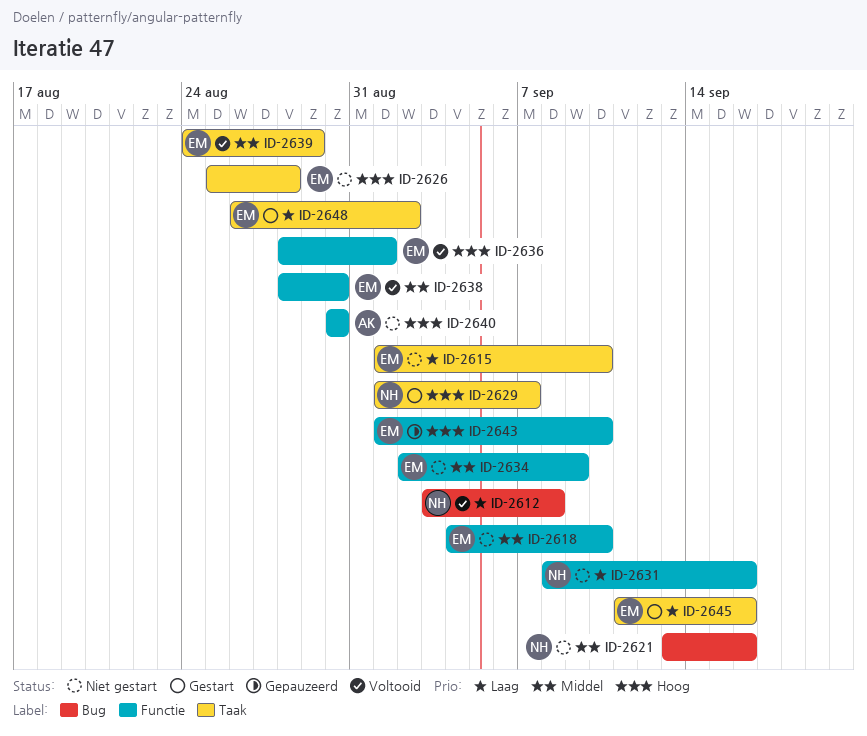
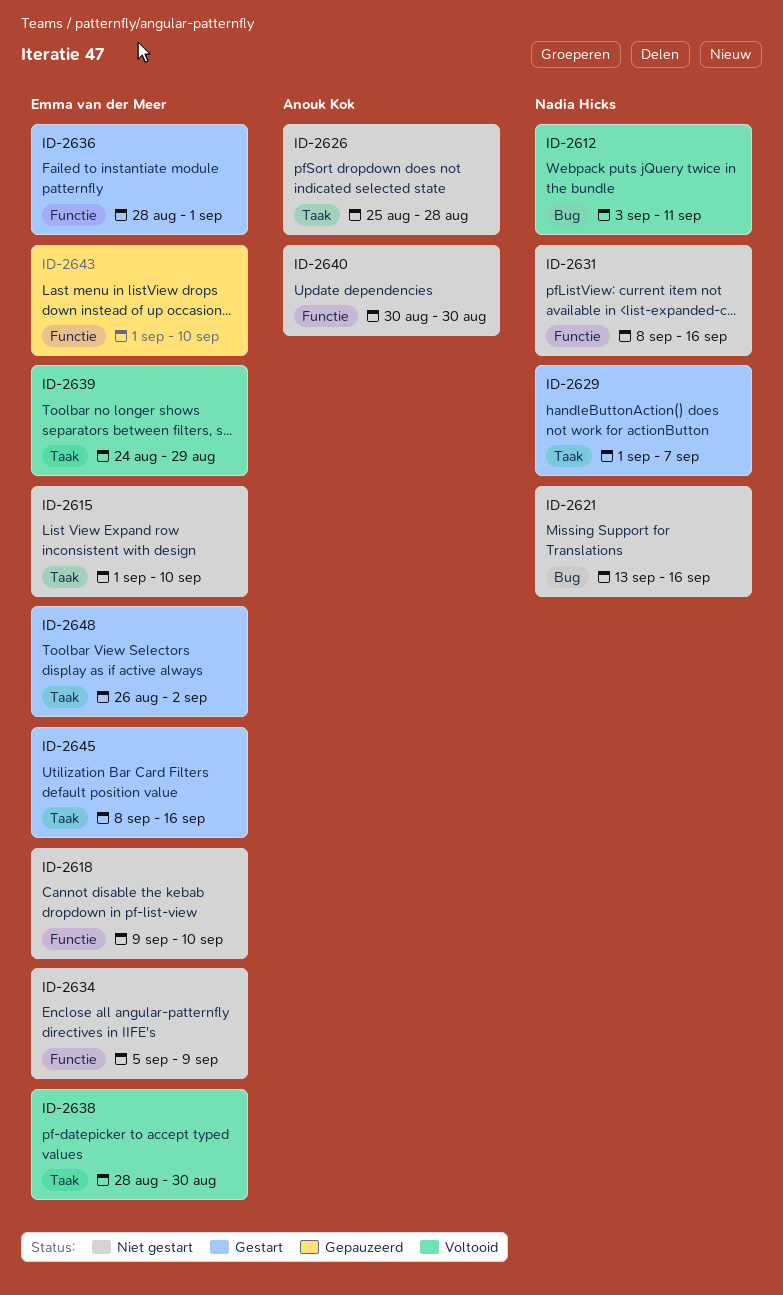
ID-2612, due: Sep 8 -> Sep 11
ID-2618, start: Sep 4 -> Sep 9
ID-2626, owner: Emma van der Meer -> Anouk Kok
ID-2634, start: Sep 2 -> Sep 5
ID-2636, status: Voltooid -> Gestart
ID-2638, label: Functie -> Taak
ID-2645, start: Sep 11 -> Sep 8

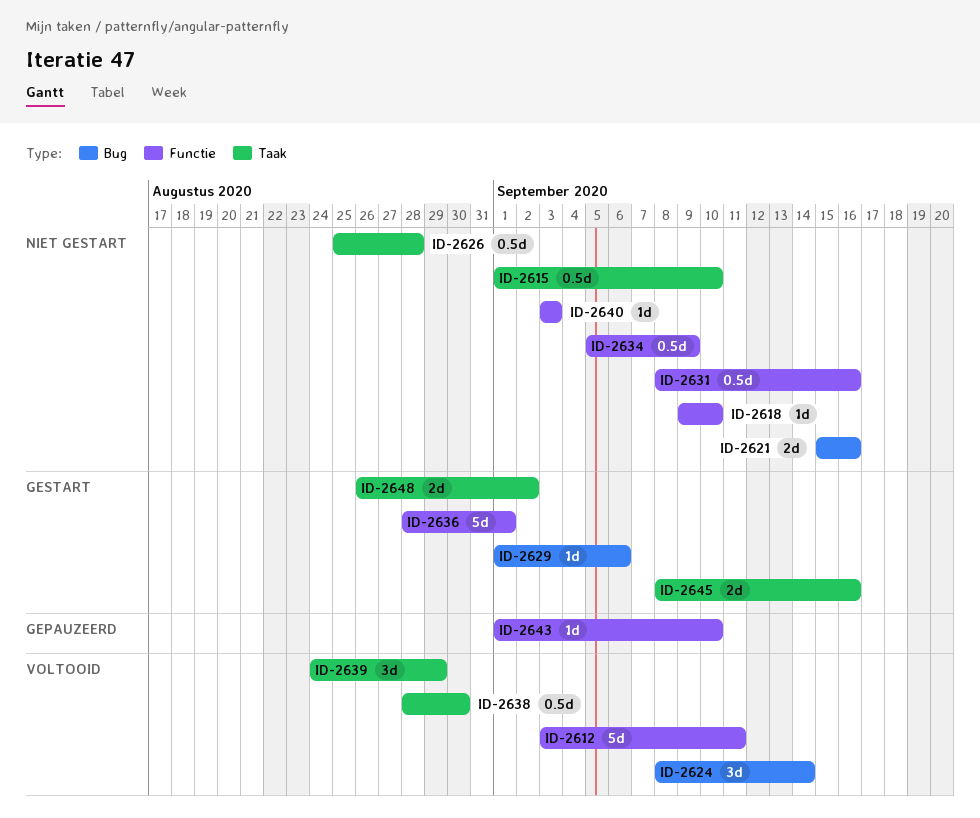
ID-2612, label: Bug -> Functie
ID-2621, start: Sep 13 -> Sep 15
ID-2624: none -> present
ID-2629, label: Taak -> Bug
ID-2629, due: Sep 7 -> Sep 6
ID-2640, start: Aug 30 -> Sep 3
ID-2640, due: Aug 30 -> Sep 3

